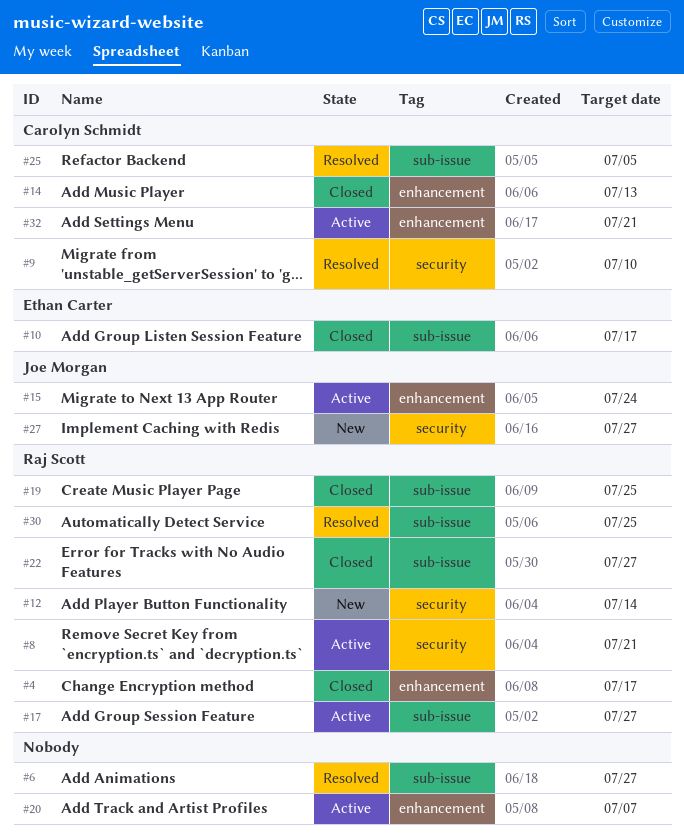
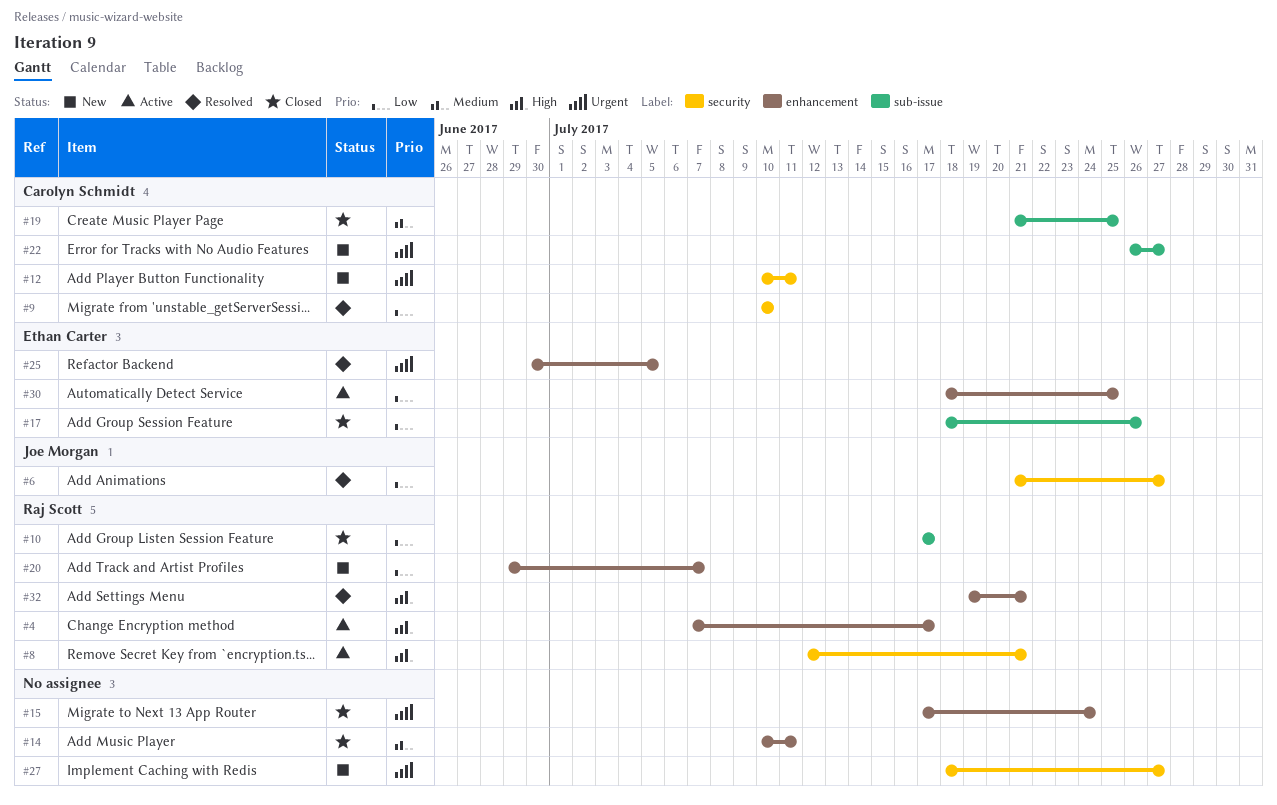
#4, status: Closed -> Active
#6, owner: none -> Joe Morgan
#6, label: sub-issue -> security
#10, owner: Ethan Carter -> Raj Scott
#12, owner: Raj Scott -> Carolyn Schmidt
#12, due: Jul 14 -> Jul 11
#14, owner: Carolyn Schmidt -> none
#14, due: Jul 13 -> Jul 11
#15, status: Active -> Closed
#15, owner: Joe Morgan -> none
#17, status: Active -> Closed
#17, owner: Raj Scott -> Ethan Carter
#17, due: Jul 27 -> Jul 26
#19, owner: Raj Scott -> Carolyn Schmidt
#20, status: Active -> New
#20, owner: none -> Raj Scott
#22, status: Closed -> New
#22, owner: Raj Scott -> Carolyn Schmidt
#25, owner: Carolyn Schmidt -> Ethan Carter
#25, label: sub-issue -> enhancement
#27, owner: Joe Morgan -> none
#30, status: Resolved -> Active
#30, owner: Raj Scott -> Ethan Carter
#30, label: sub-issue -> enhancement
#32, status: Active -> Resolved
#32, owner: Carolyn Schmidt -> Raj Scott

